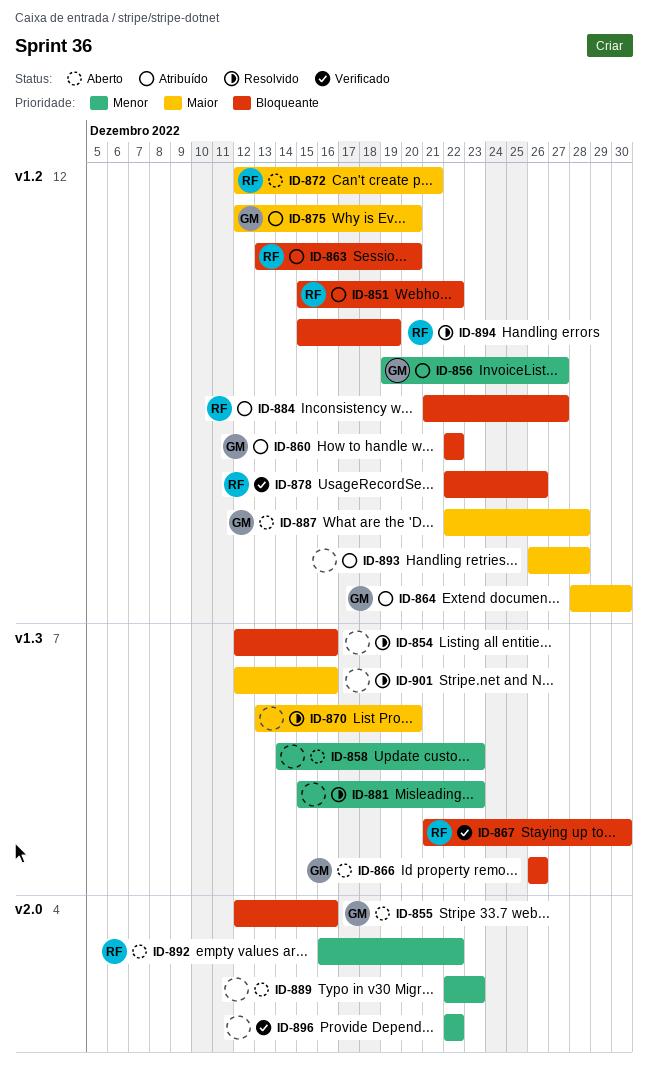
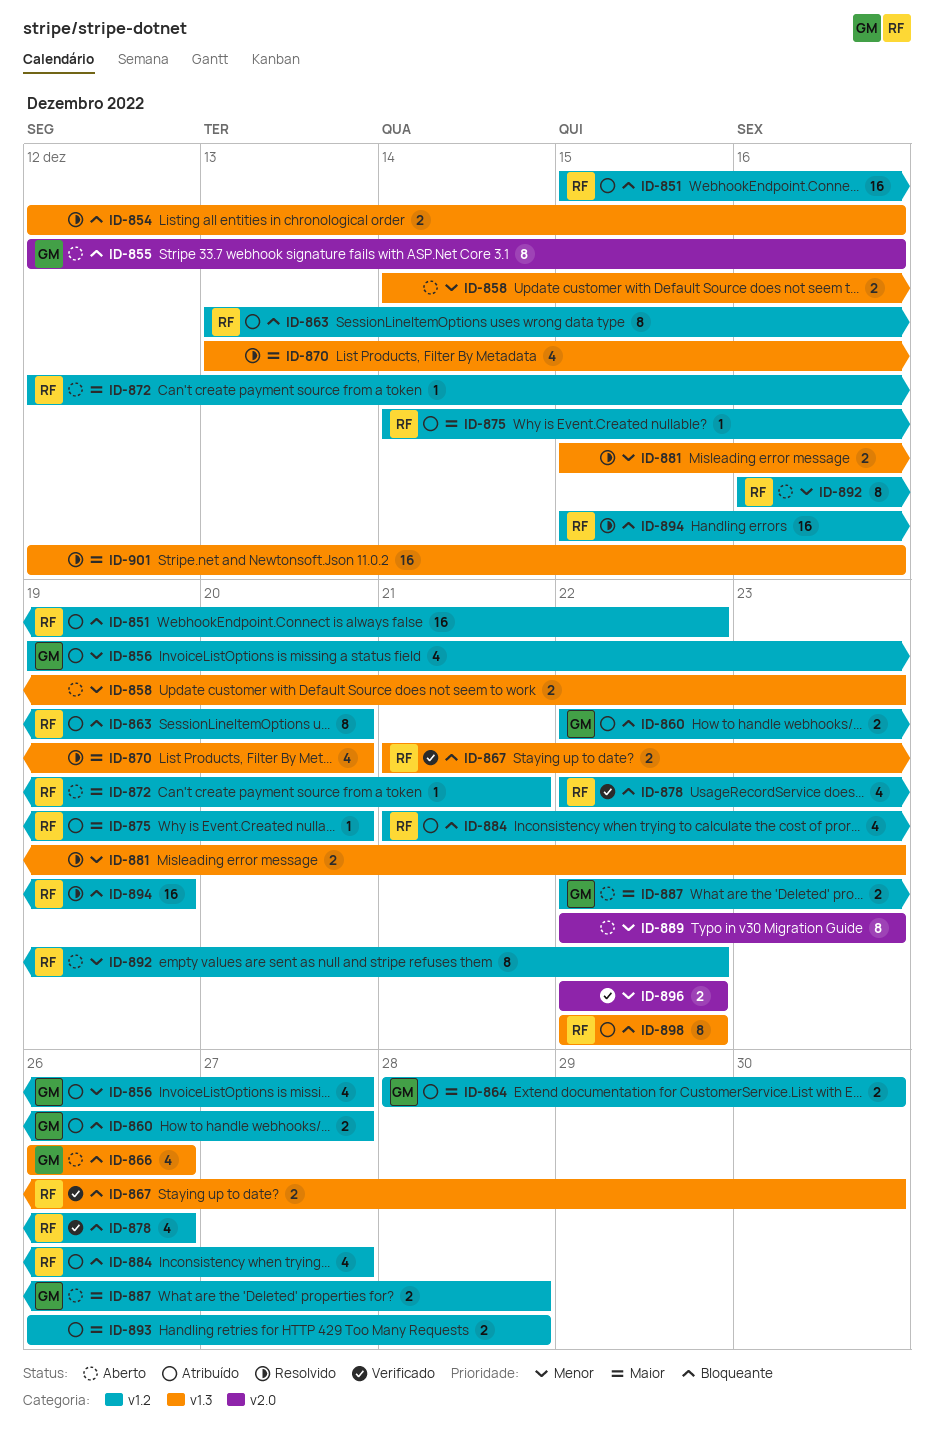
ID-860, due: Dec 22 -> Dec 27
ID-875, owner: GM -> RF
ID-875, start: Dec 12 -> Dec 14
ID-892, label: v2.0 -> v1.2
ID-898: none -> present

